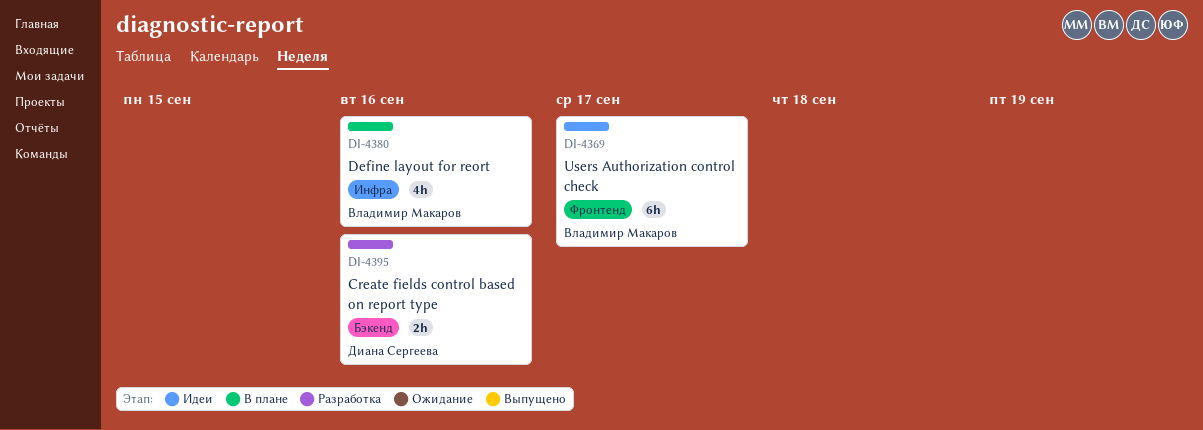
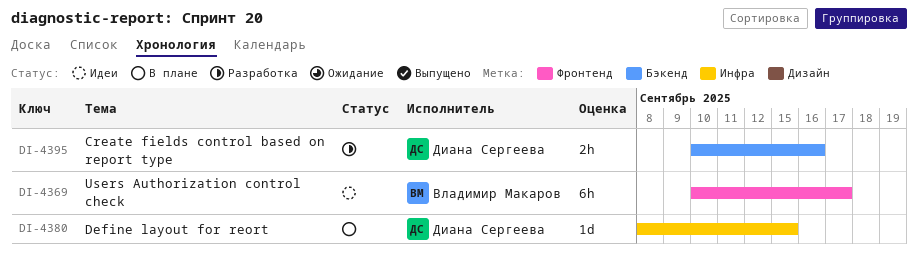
DI-4380, owner: Владимир Макаров -> Диана Сергеева
DI-4380, estimate: 4h -> 1d
DI-4380, due: Sep 16 -> Sep 15

